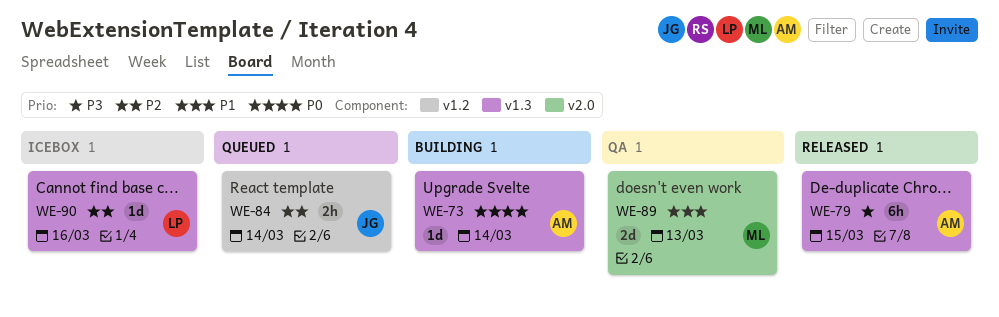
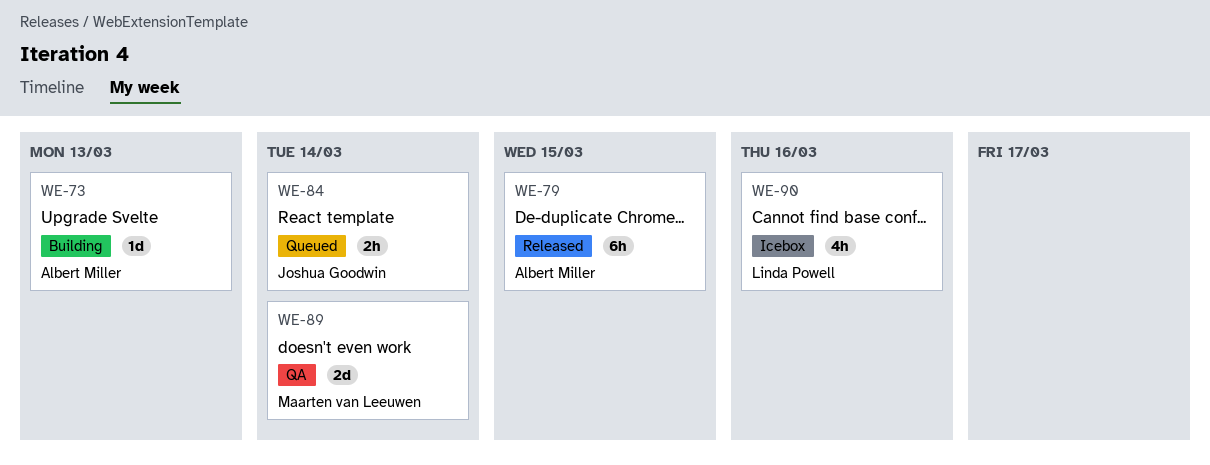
WE-73, due: Mar 14 -> Mar 13
WE-89, due: Mar 13 -> Mar 14
WE-90, estimate: 1d -> 4h

